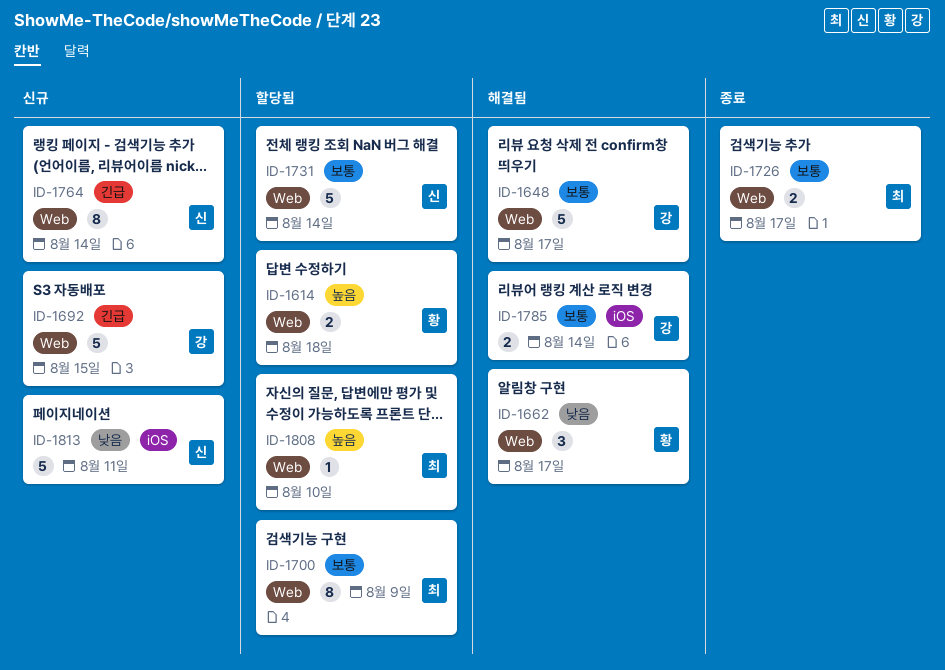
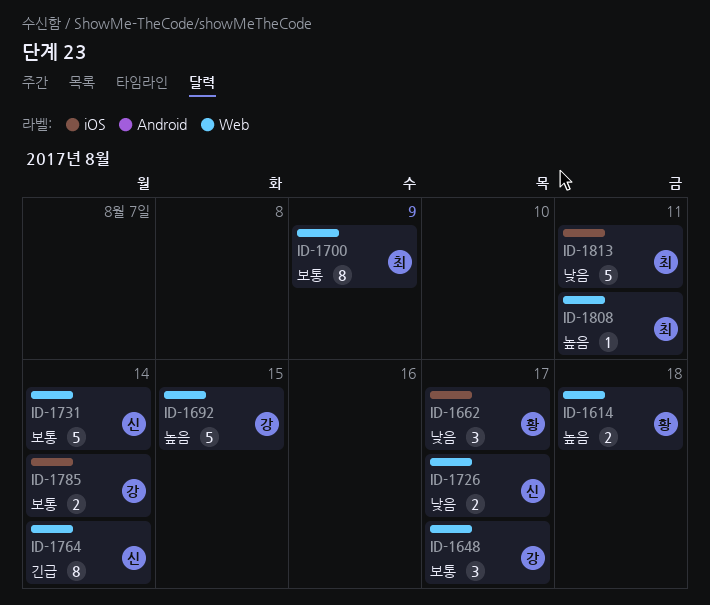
ID-1648, estimate: 5 -> 3
ID-1662, label: Web -> iOS
ID-1692, priority: 긴급 -> 높음
ID-1726, owner: 최 -> 신
ID-1726, priority: 보통 -> 낮음
ID-1808, due: Aug 10 -> Aug 11
ID-1813, owner: 신 -> 최

